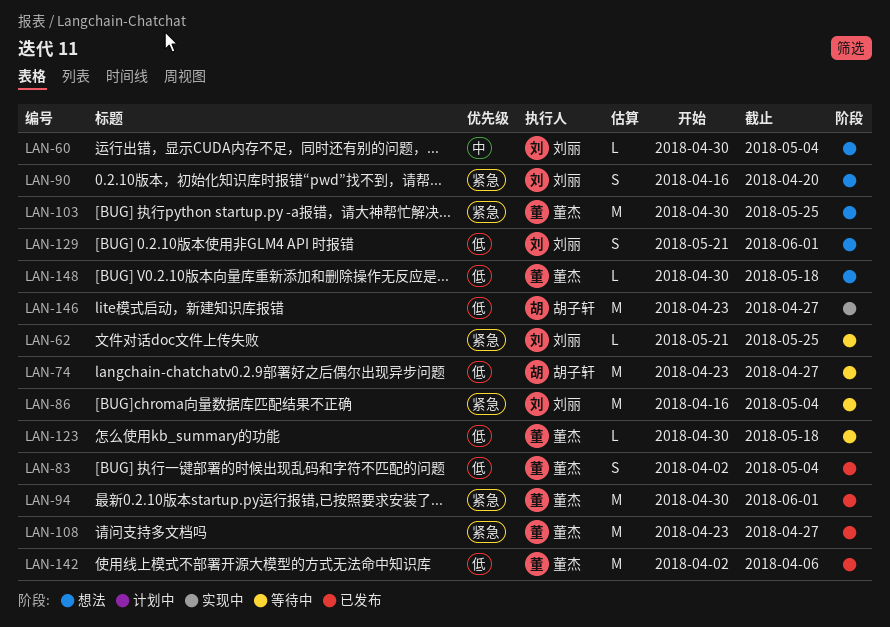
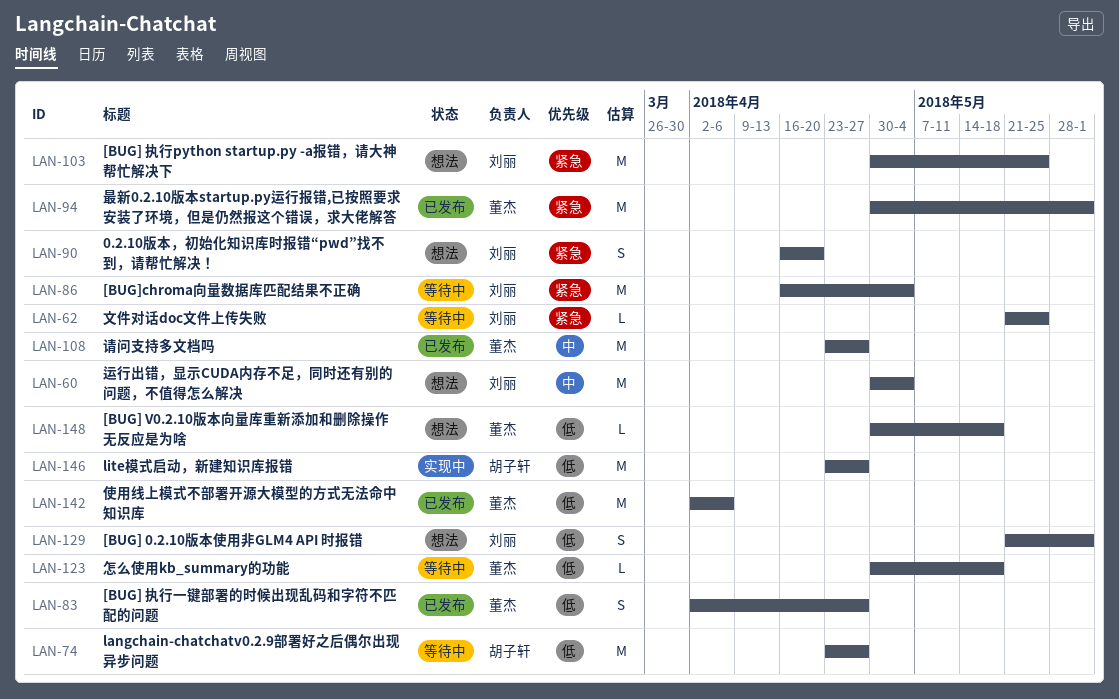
LAN-60, estimate: L -> M
LAN-83, due: May 4 -> Apr 27
LAN-103, owner: 董杰 -> 刘丽
LAN-108, priority: 紧急 -> 中

